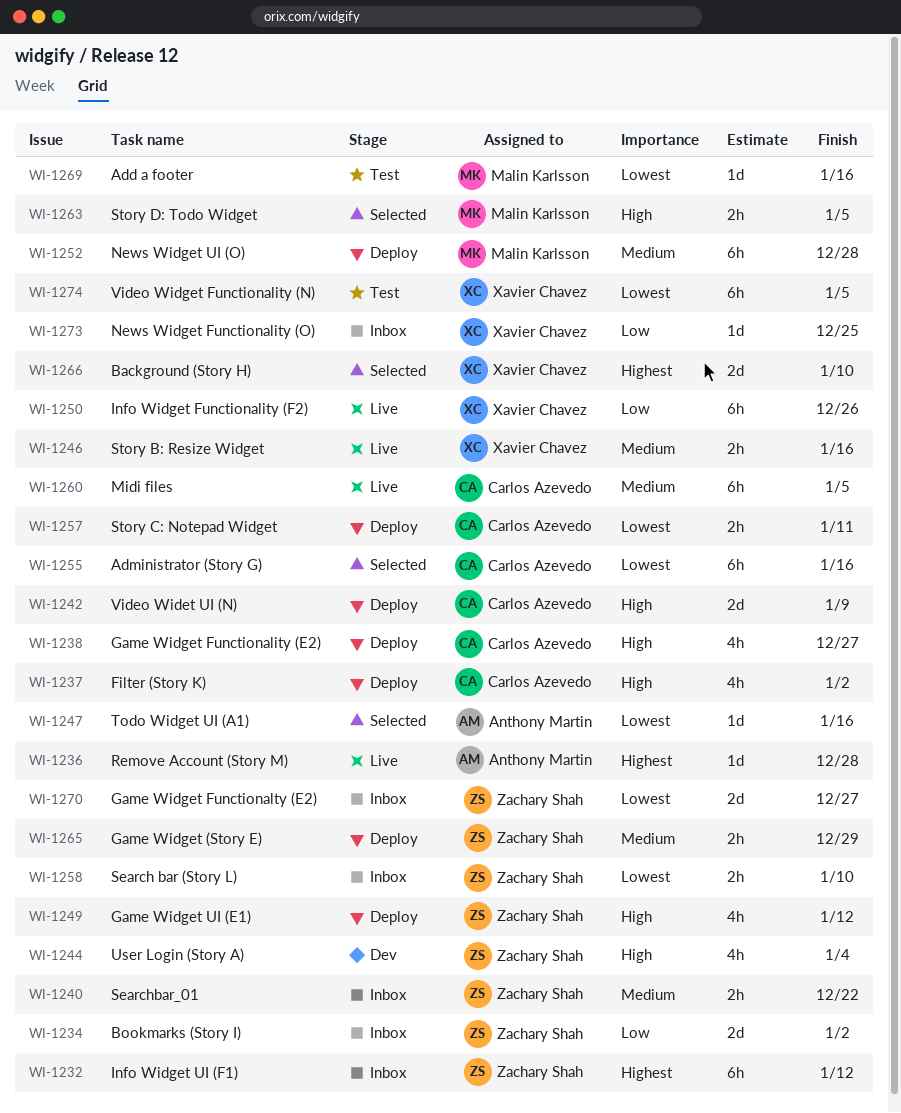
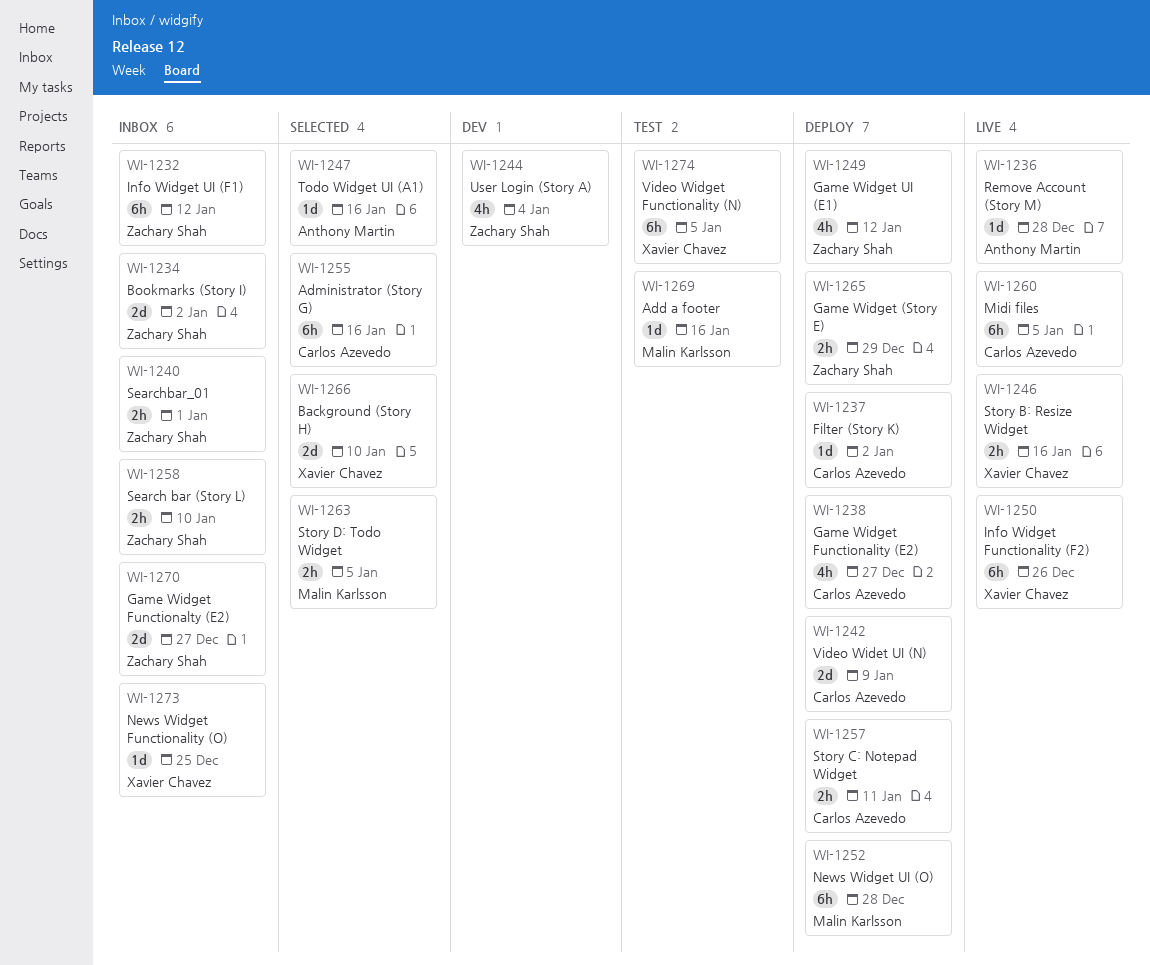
WI-1237, estimate: 4h -> 1d
WI-1240, due: Dec 22 -> Jan 1

